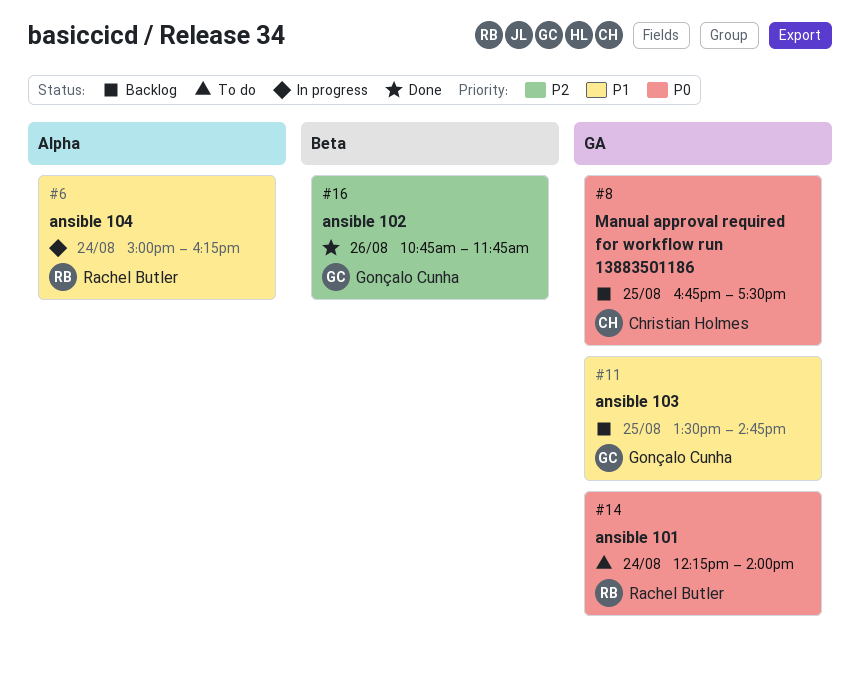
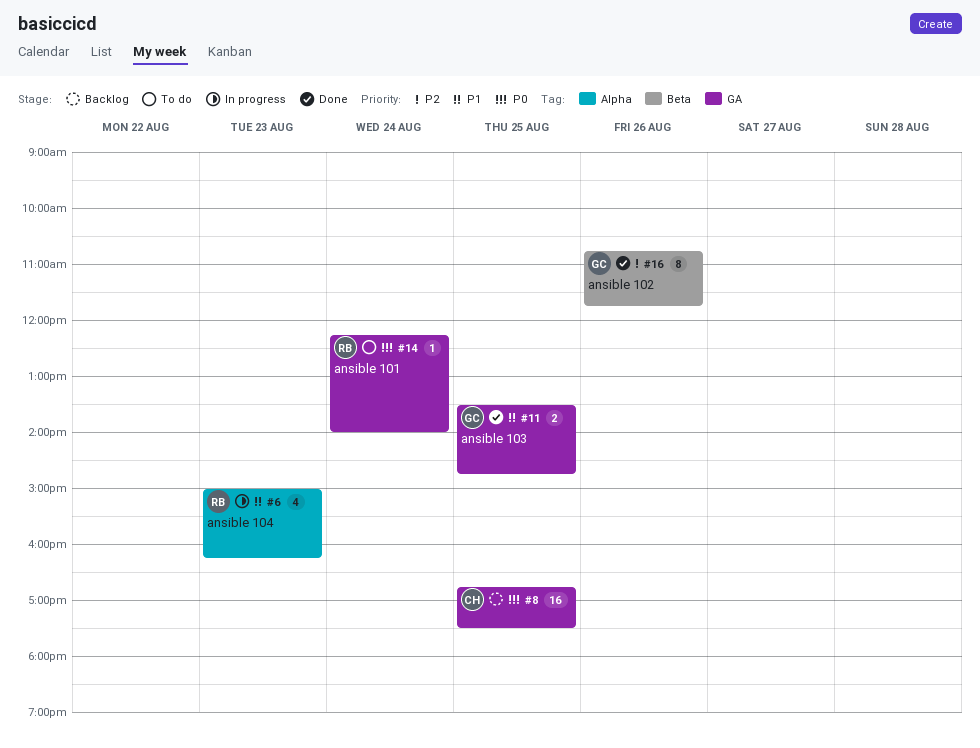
#6, day: Aug 24 -> Aug 23
#11, status: Backlog -> Done

